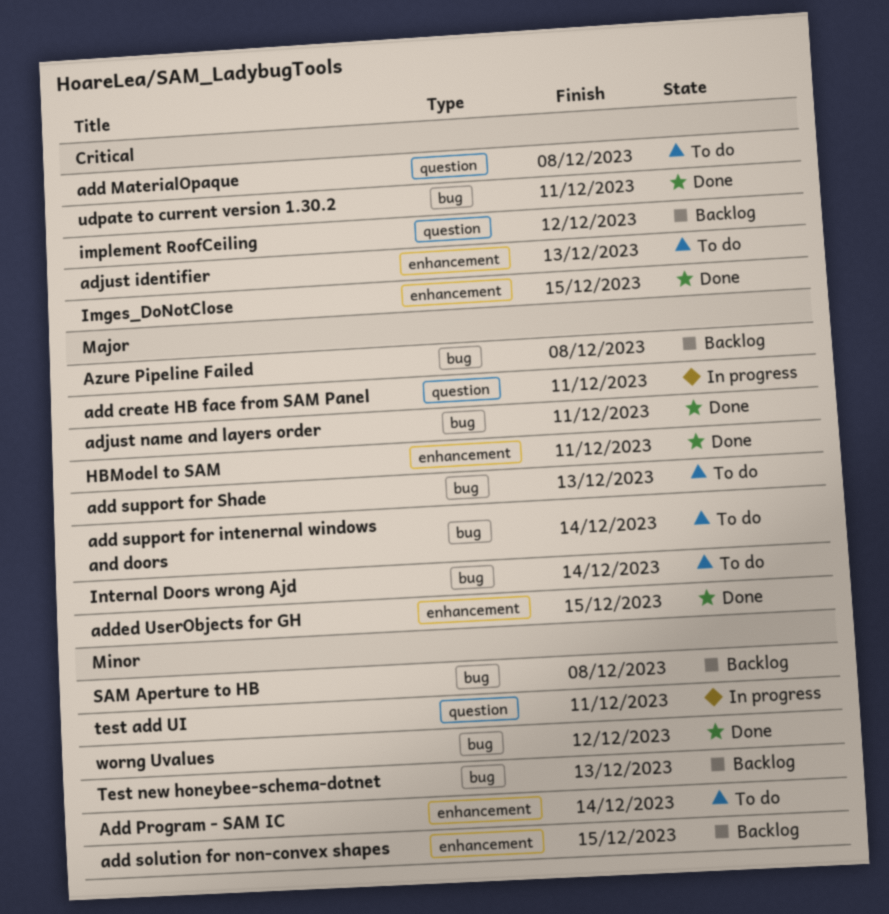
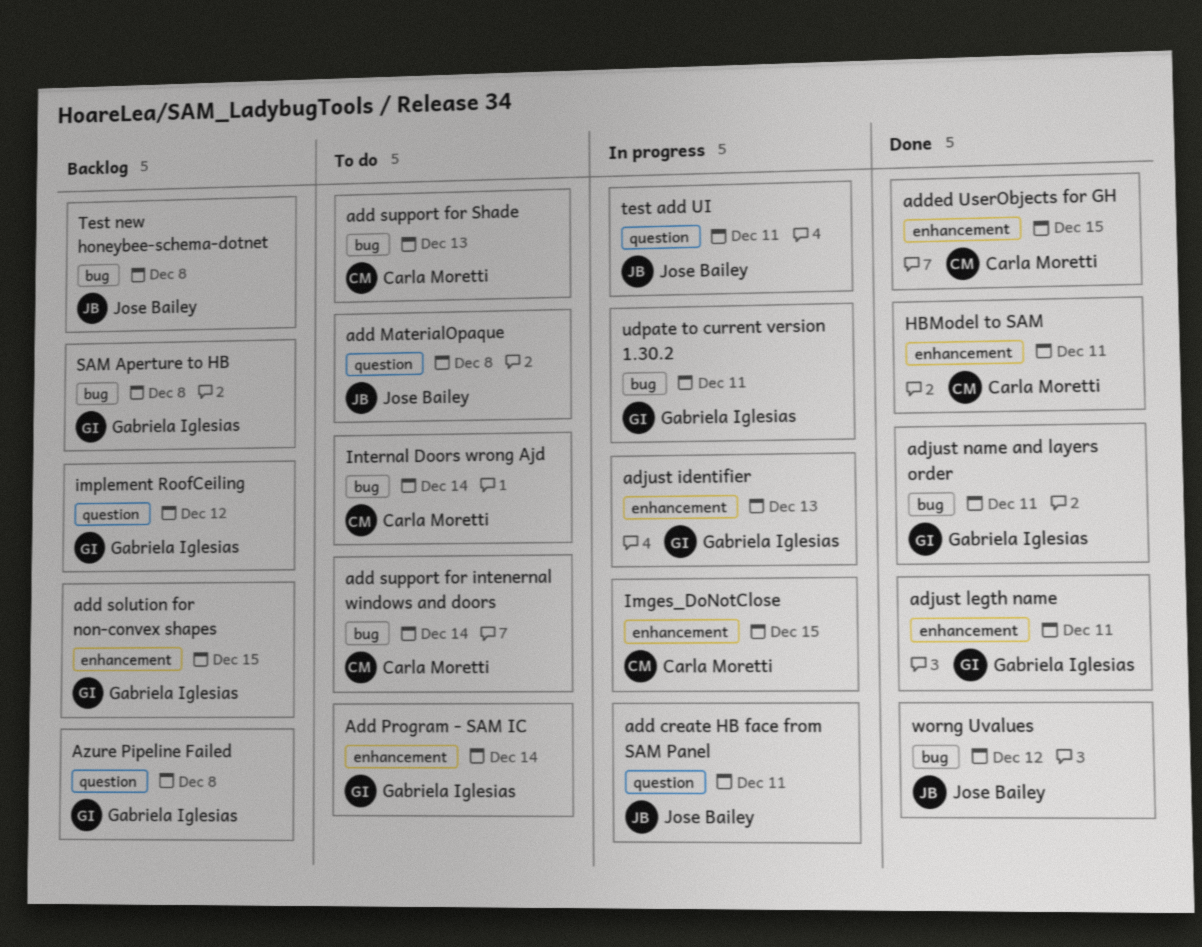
adjust identifier, status: To do -> In progress
adjust legth name: none -> present
Azure Pipeline Failed, label: bug -> question
Imges_DoNotClose, status: Done -> In progress
Test new honeybee-schema-dotnet, due: Dec 13 -> Dec 8
udpate to current version 1.30.2, status: Done -> In progress

